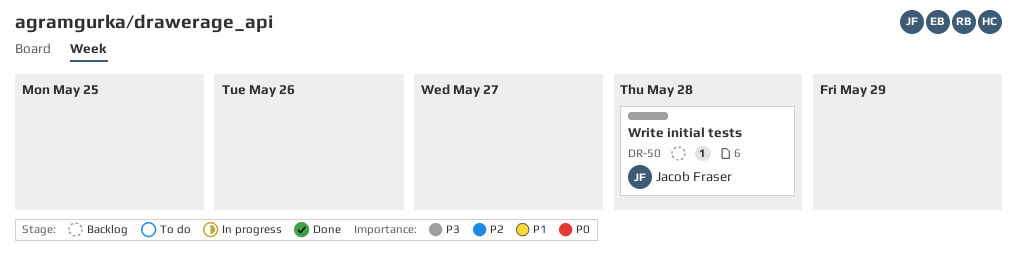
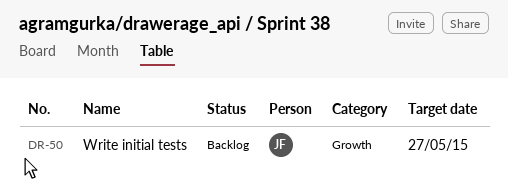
DR-50, due: May 28 -> May 27

